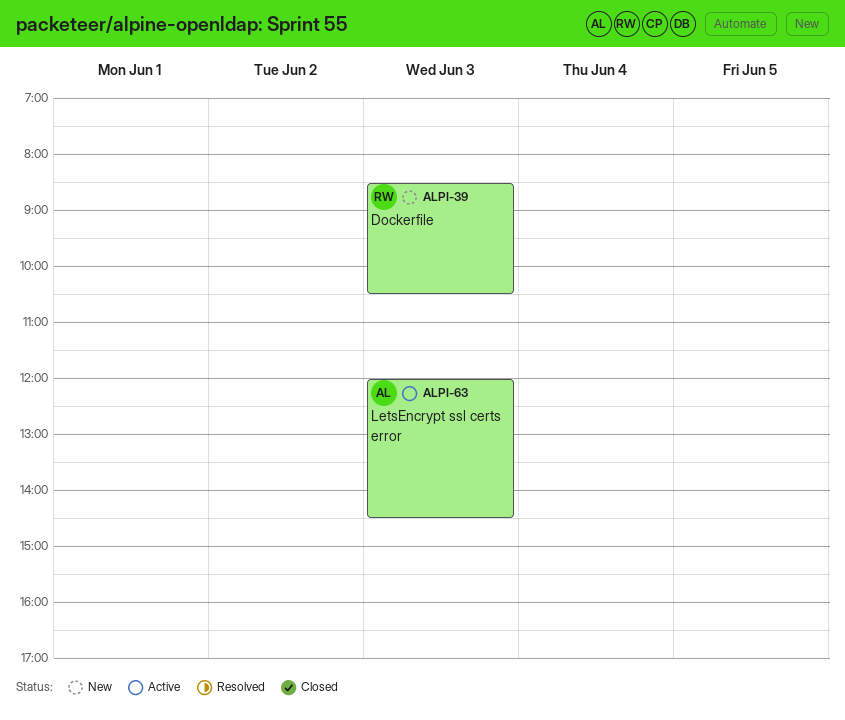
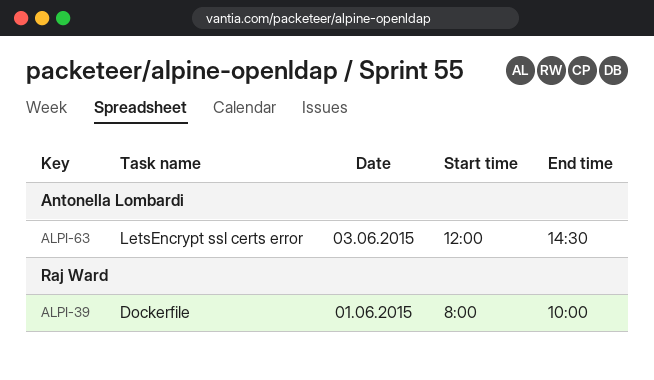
ALPI-39, day: Jun 3 -> Jun 1
ALPI-39, begins: 08:30 -> 08:00
ALPI-39, ends: 10:30 -> 10:00

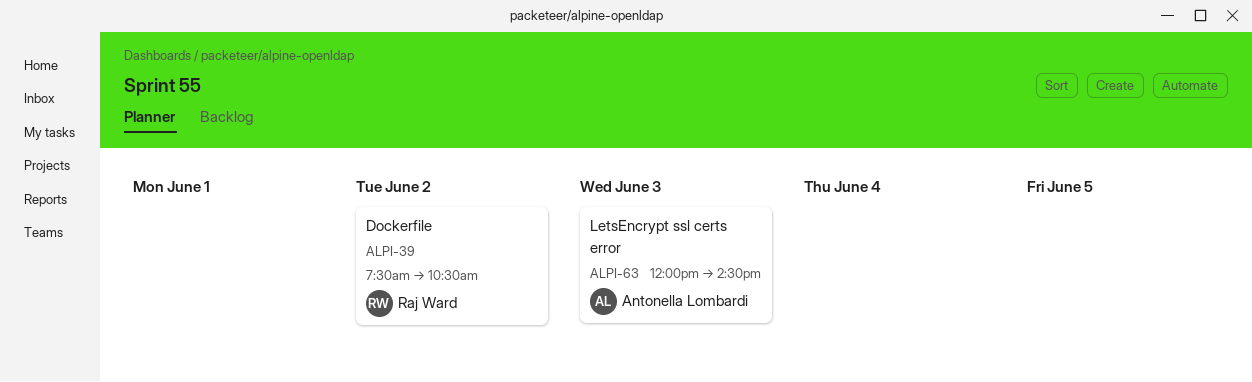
ALPI-39, day: Jun 1 -> Jun 2
ALPI-39, begins: 08:00 -> 07:30
ALPI-39, ends: 10:00 -> 10:30

